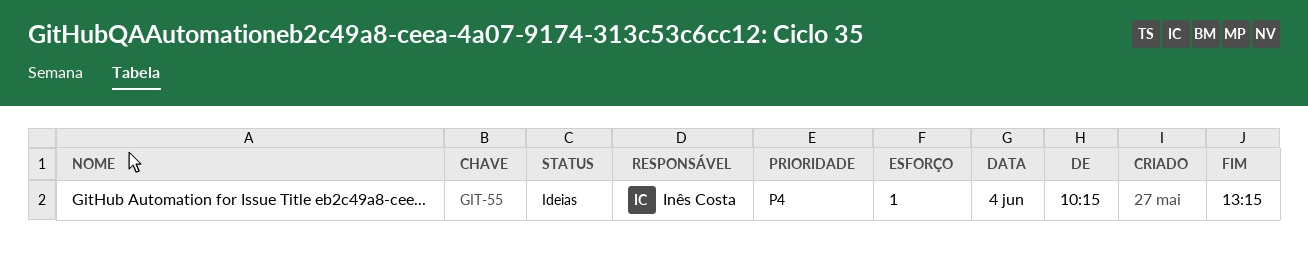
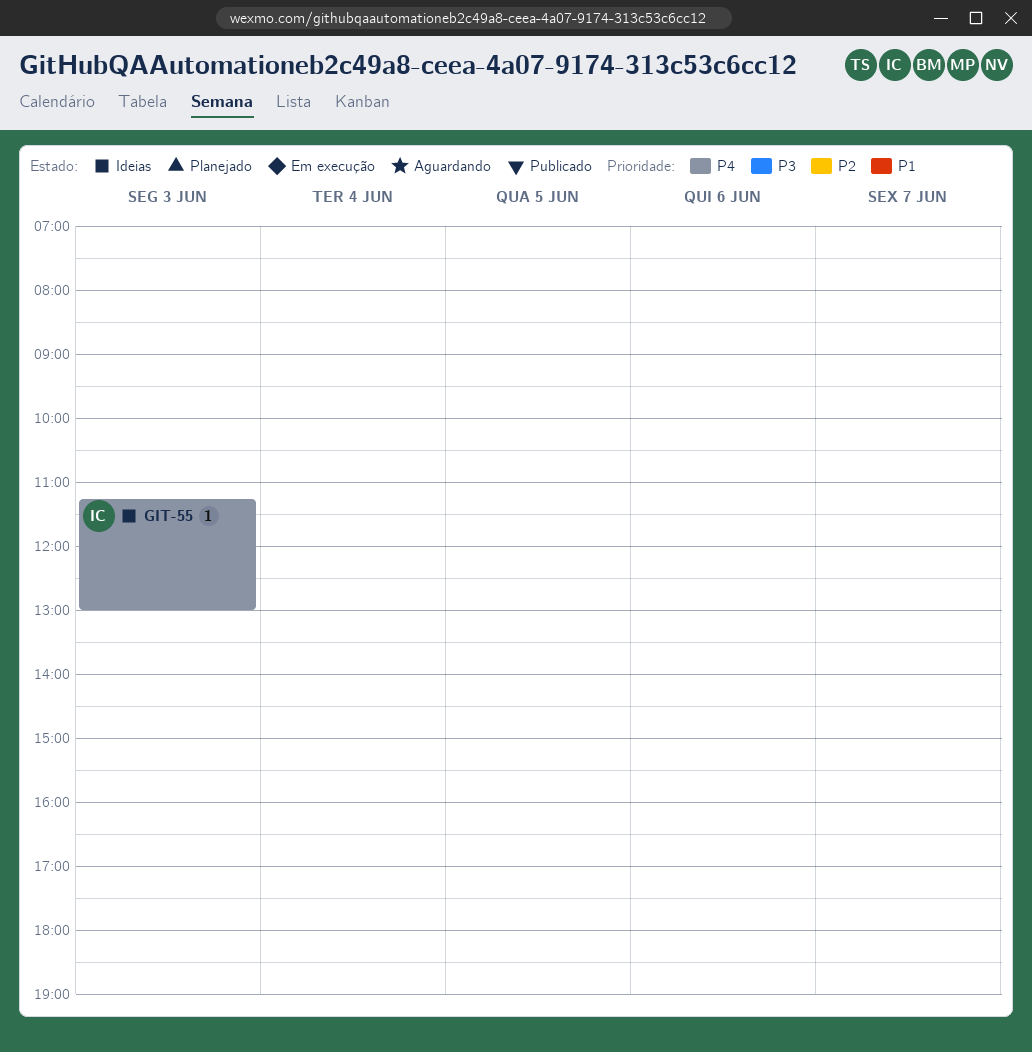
GIT-55, day: Jun 4 -> Jun 3
GIT-55, begins: 10:15 -> 11:15
GIT-55, ends: 13:15 -> 13:00

